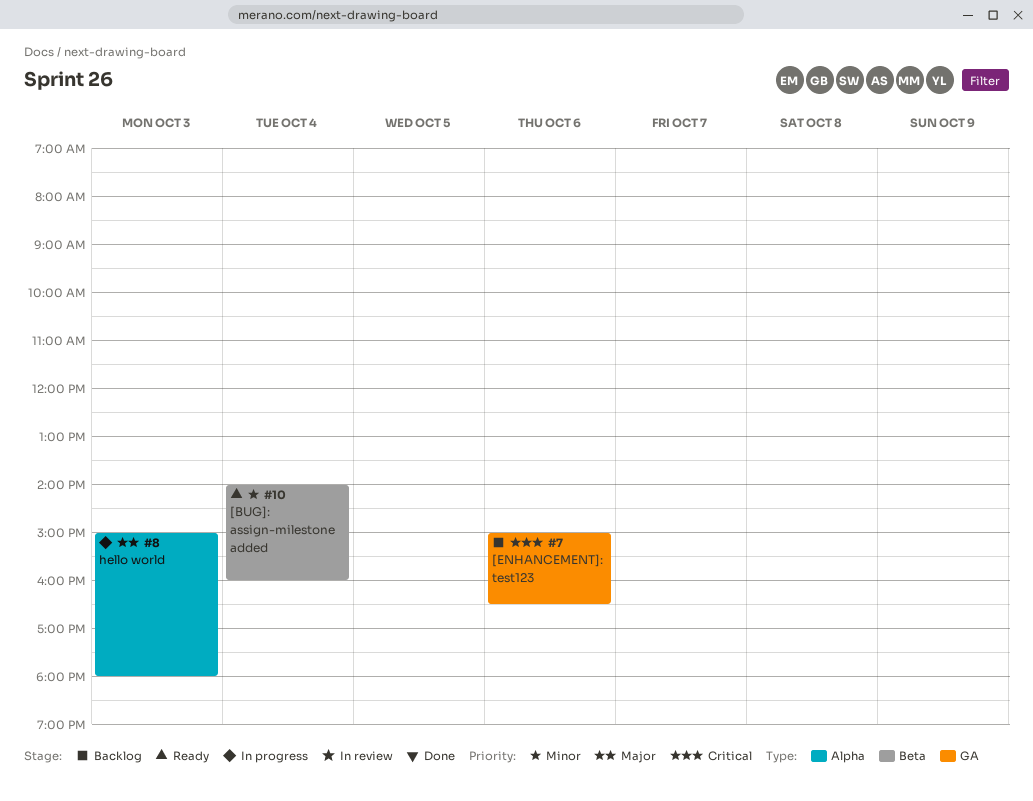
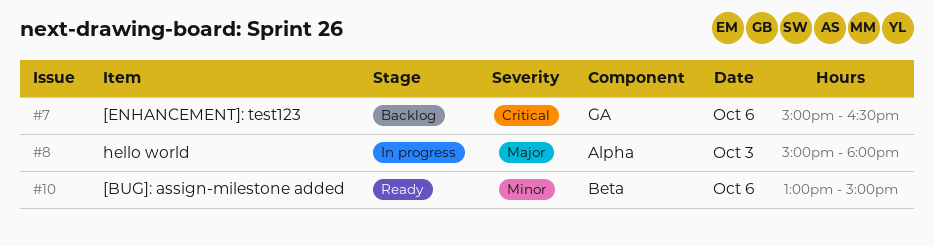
#10, day: Oct 4 -> Oct 6
#10, begins: 14:00 -> 13:00
#10, ends: 16:00 -> 15:00

